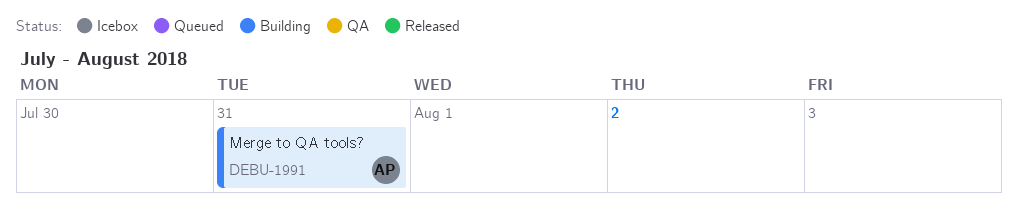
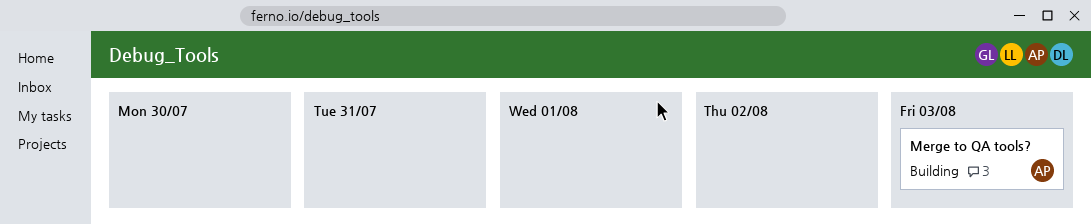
Merge to QA tools?, due: Jul 31 -> Aug 3

